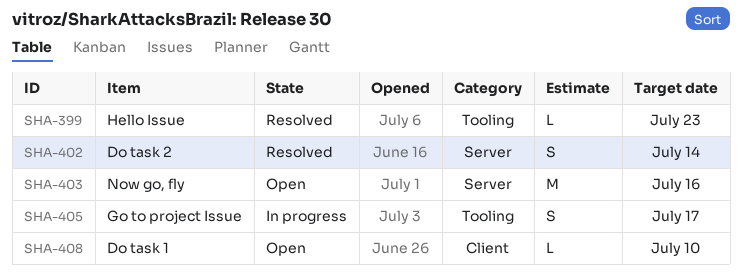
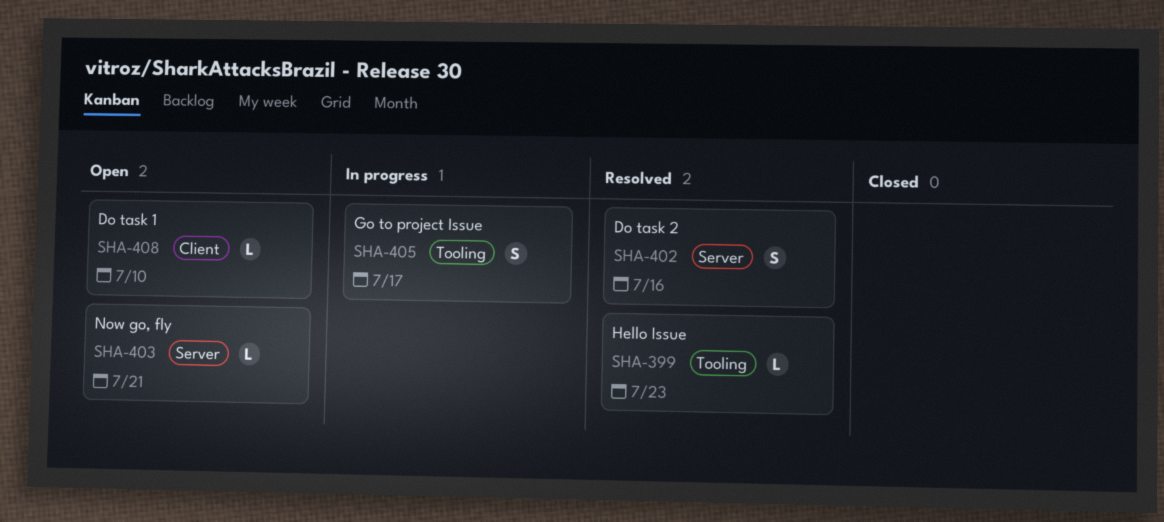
SHA-402, due: Jul 14 -> Jul 16
SHA-403, estimate: M -> L
SHA-403, due: Jul 16 -> Jul 21

